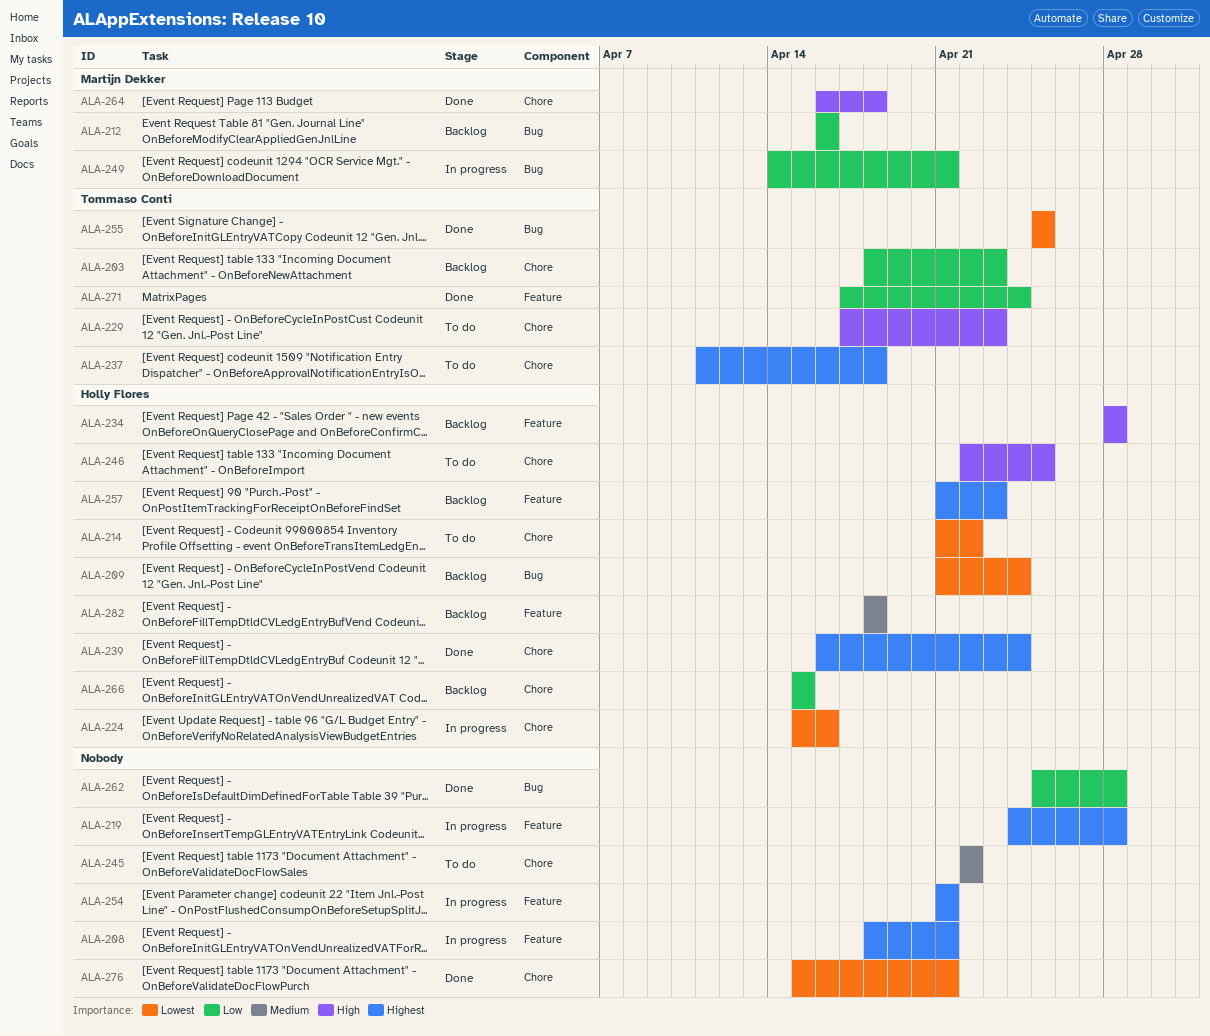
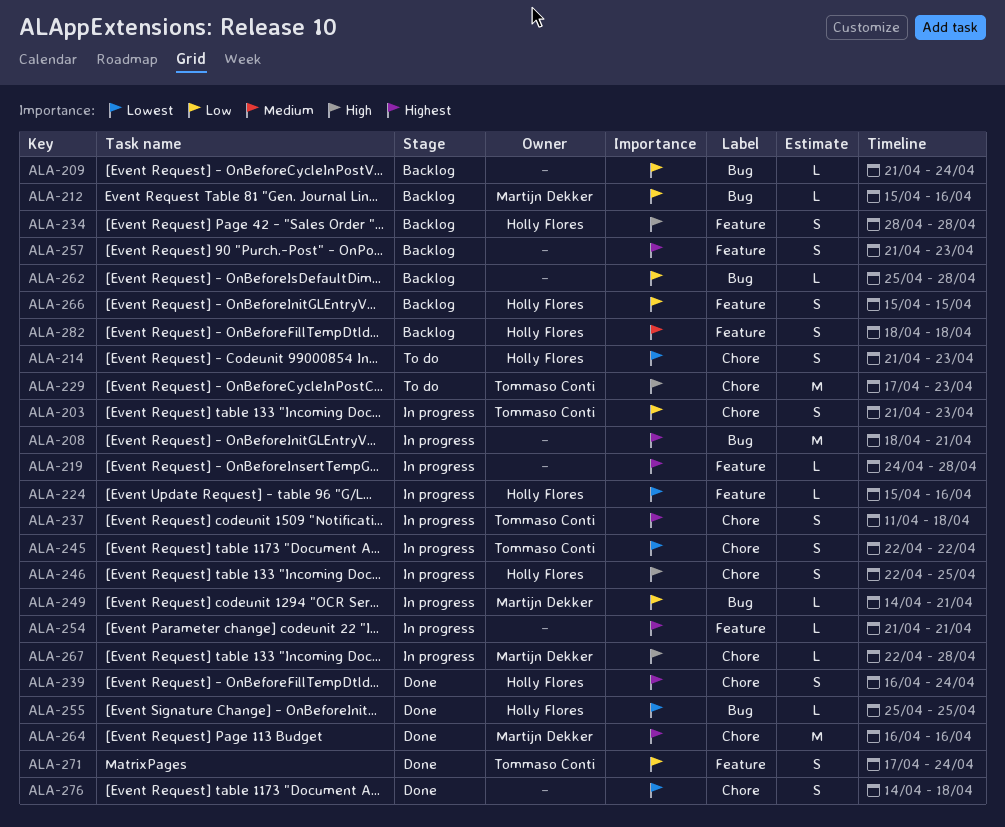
ALA-203, status: Backlog -> In progress
ALA-203, start: Apr 18 -> Apr 21
ALA-208, label: Feature -> Bug
ALA-209, owner: Holly Flores -> none
ALA-209, priority: Lowest -> Low
ALA-212, start: Apr 16 -> Apr 15
ALA-214, due: Apr 22 -> Apr 23
ALA-224, label: Chore -> Feature
ALA-237, status: To do -> In progress
ALA-245, status: To do -> In progress
ALA-245, owner: none -> Tommaso Conti
ALA-245, priority: Medium -> Lowest
ALA-246, status: To do -> In progress
ALA-255, owner: Tommaso Conti -> Holly Flores
ALA-257, owner: Holly Flores -> none
ALA-262, status: Done -> Backlog
ALA-264, priority: High -> Highest
ALA-264, due: Apr 18 -> Apr 16
ALA-266, label: Chore -> Feature
ALA-267: none -> present
ALA-276, start: Apr 15 -> Apr 14
ALA-276, due: Apr 21 -> Apr 18

